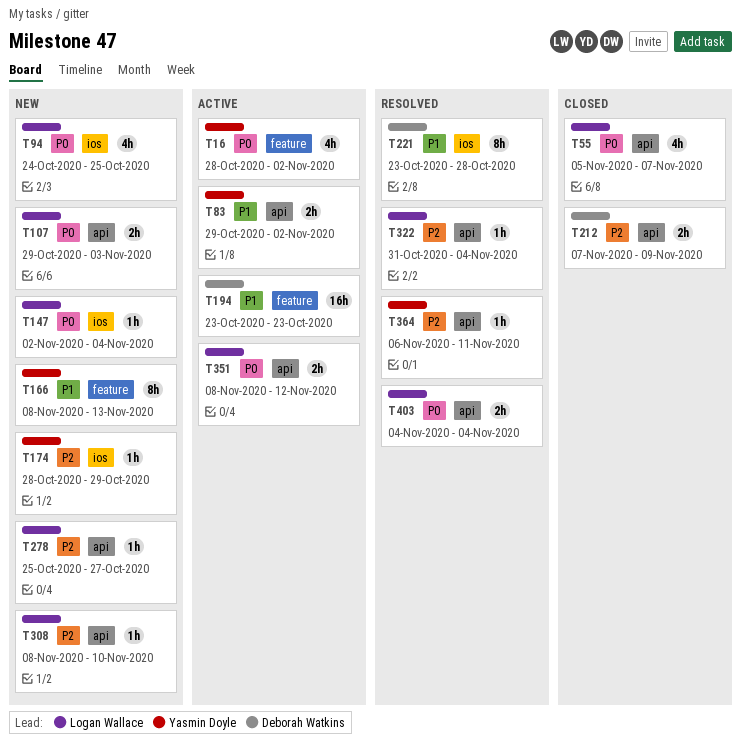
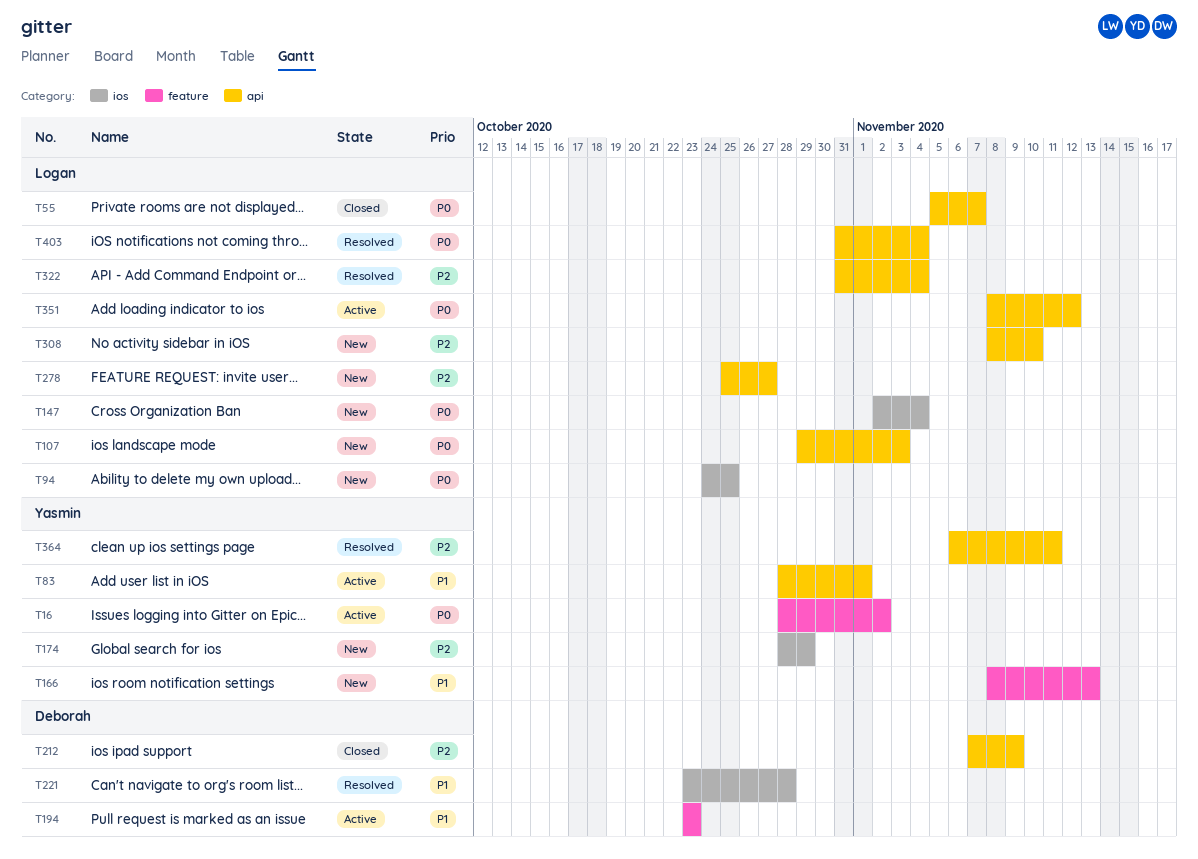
T83, start: Oct 29 -> Oct 28
T83, due: Nov 2 -> Nov 1
T403, start: Nov 4 -> Oct 31

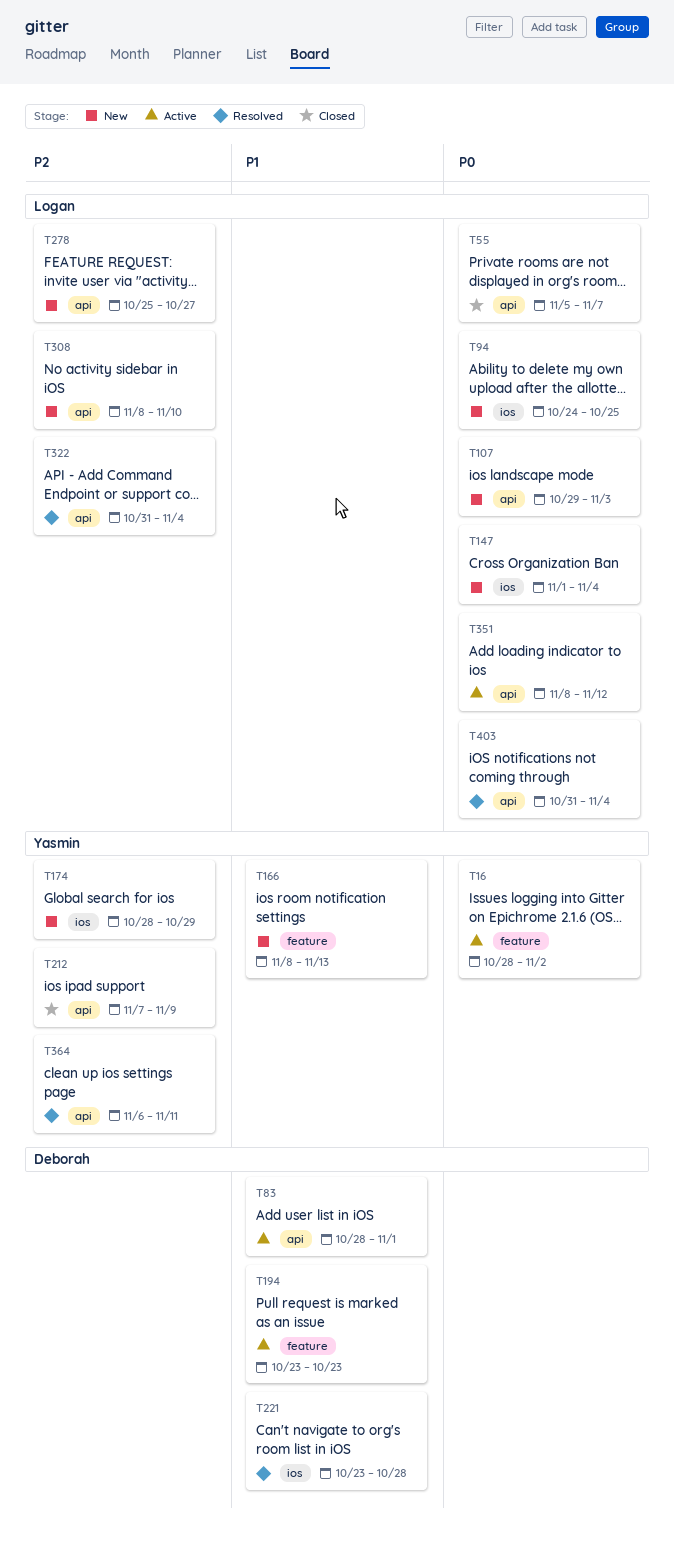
T83, owner: Yasmin -> Deborah
T147, start: Nov 2 -> Nov 1
T212, owner: Deborah -> Yasmin

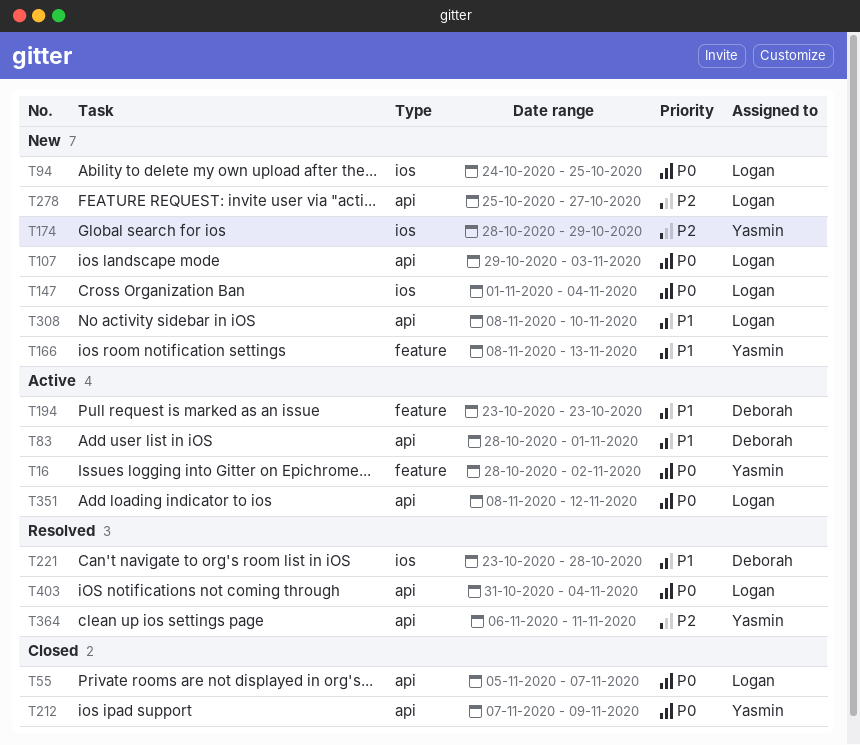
T212, priority: P2 -> P0
T308, priority: P2 -> P1
T322: present -> none

